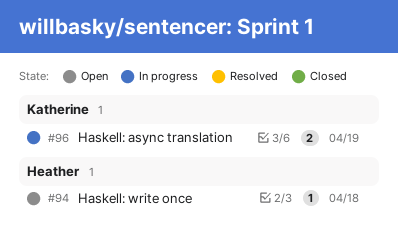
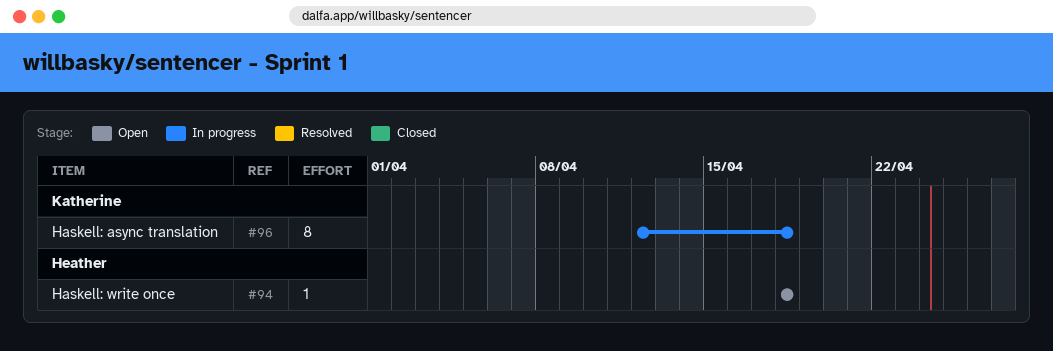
#96, estimate: 2 -> 8
#96, due: Apr 19 -> Apr 18

